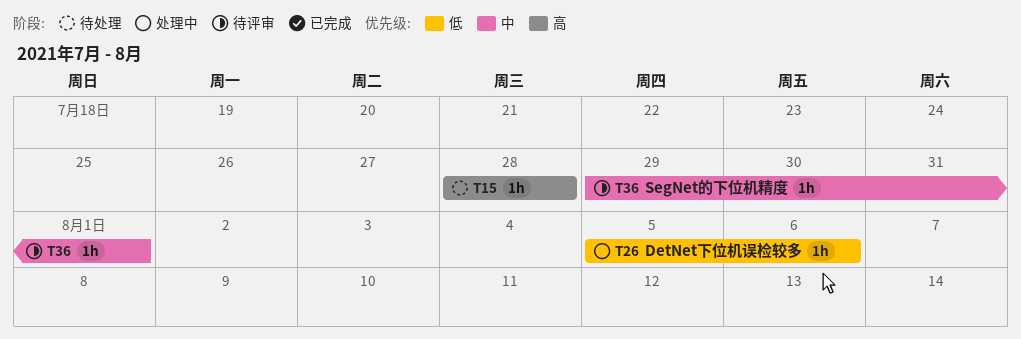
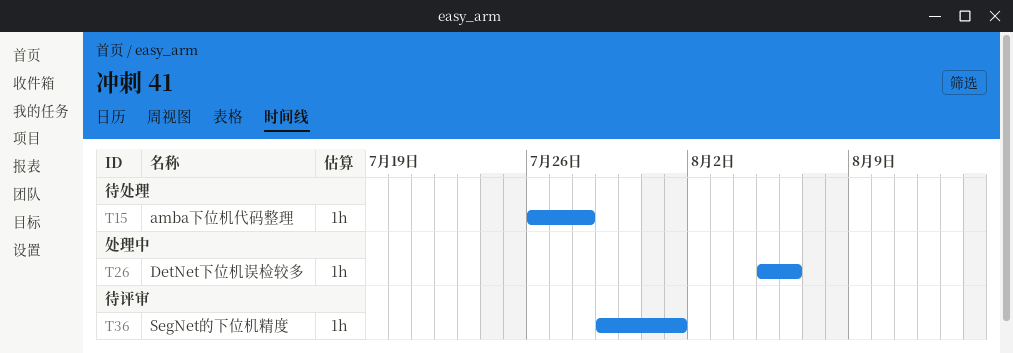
T15, start: Jul 28 -> Jul 26

